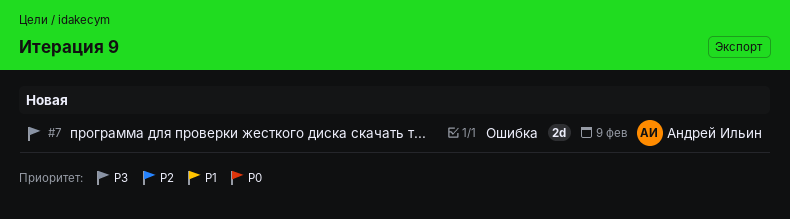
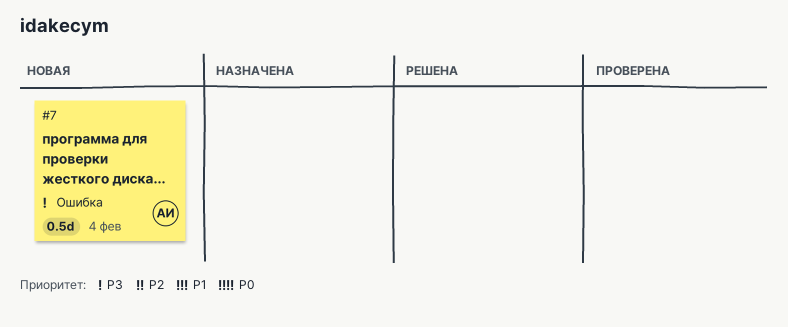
#7, estimate: 2d -> 0.5d
#7, due: Feb 9 -> Feb 4

